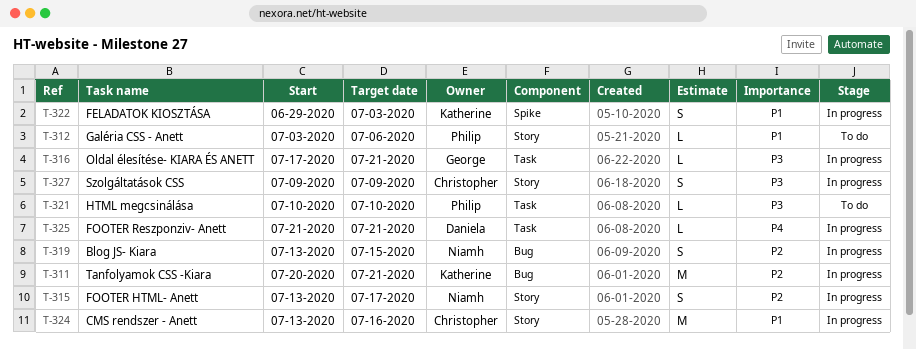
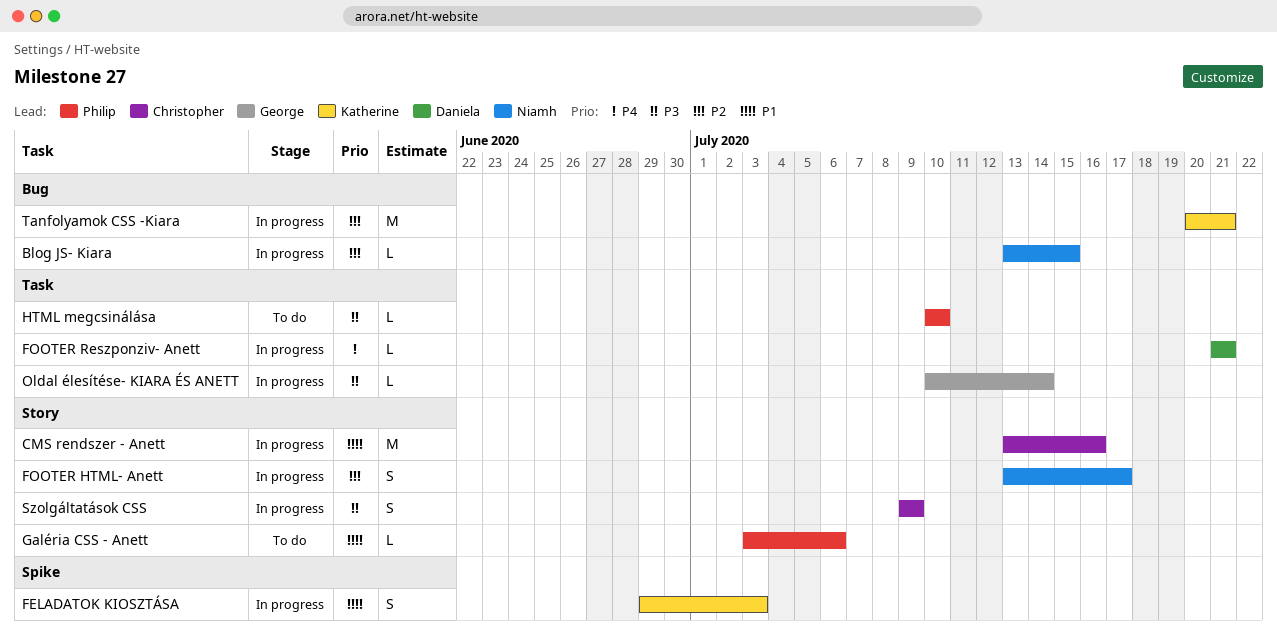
Blog JS- Kiara, estimate: S -> L
Oldal élesítése- KIARA ÉS ANETT, start: Jul 17 -> Jul 10
Oldal élesítése- KIARA ÉS ANETT, due: Jul 21 -> Jul 14

